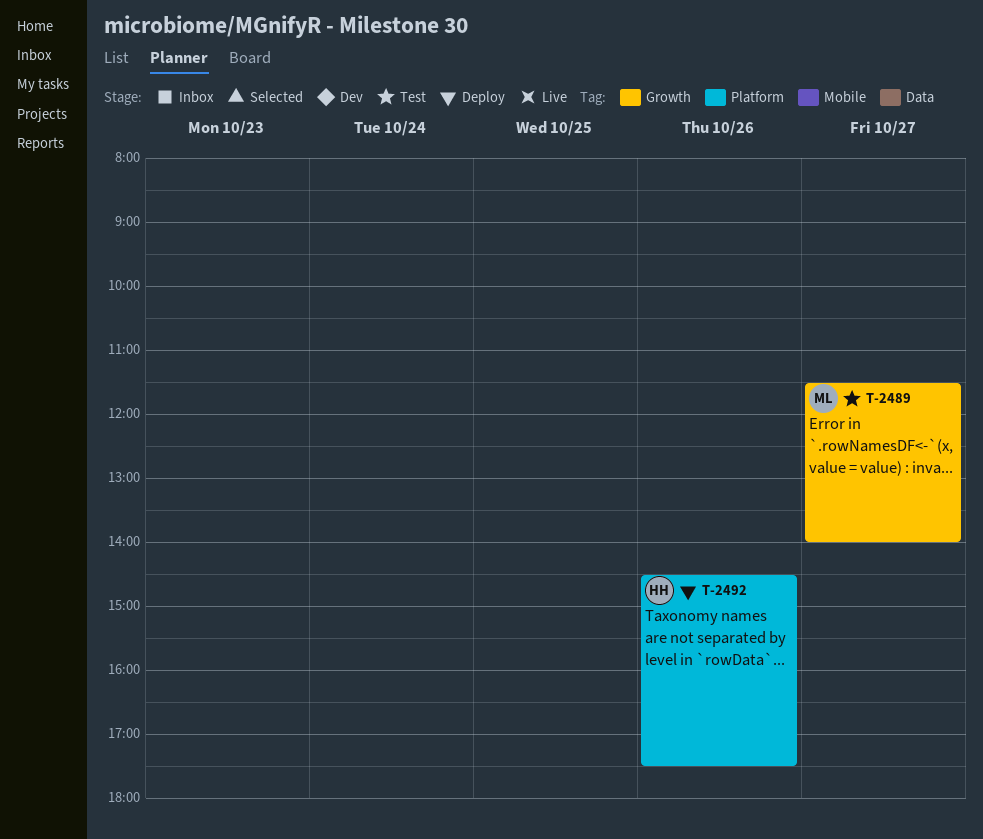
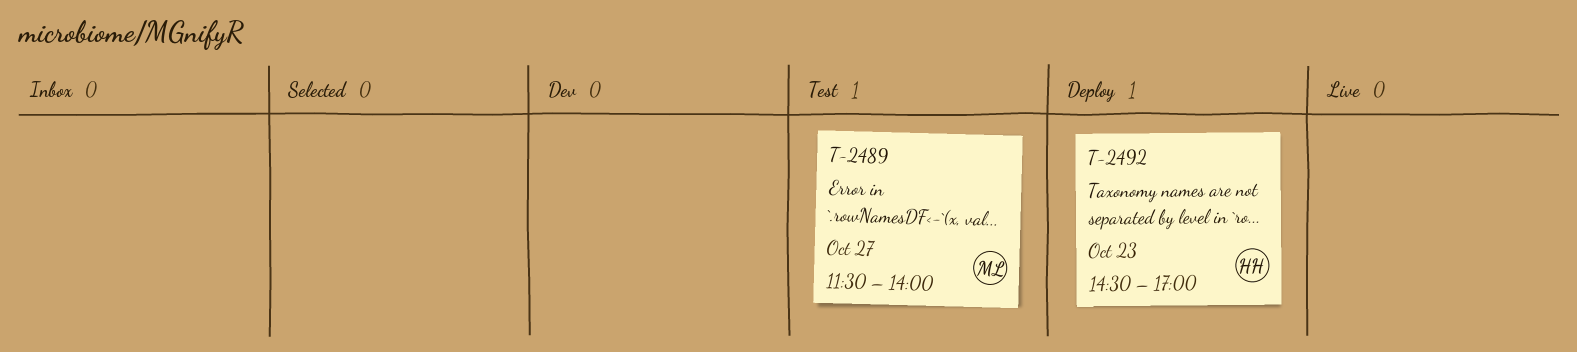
T-2492, day: Oct 26 -> Oct 23
T-2492, ends: 17:30 -> 17:00

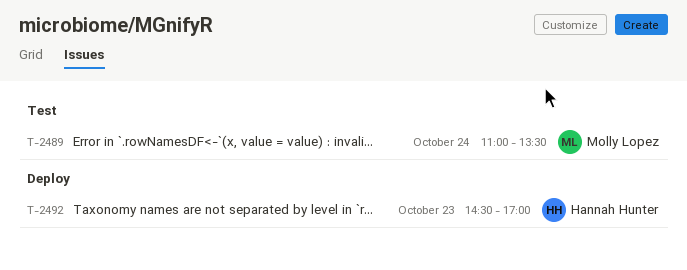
T-2489, day: Oct 27 -> Oct 24
T-2489, begins: 11:30 -> 11:00
T-2489, ends: 14:00 -> 13:30

